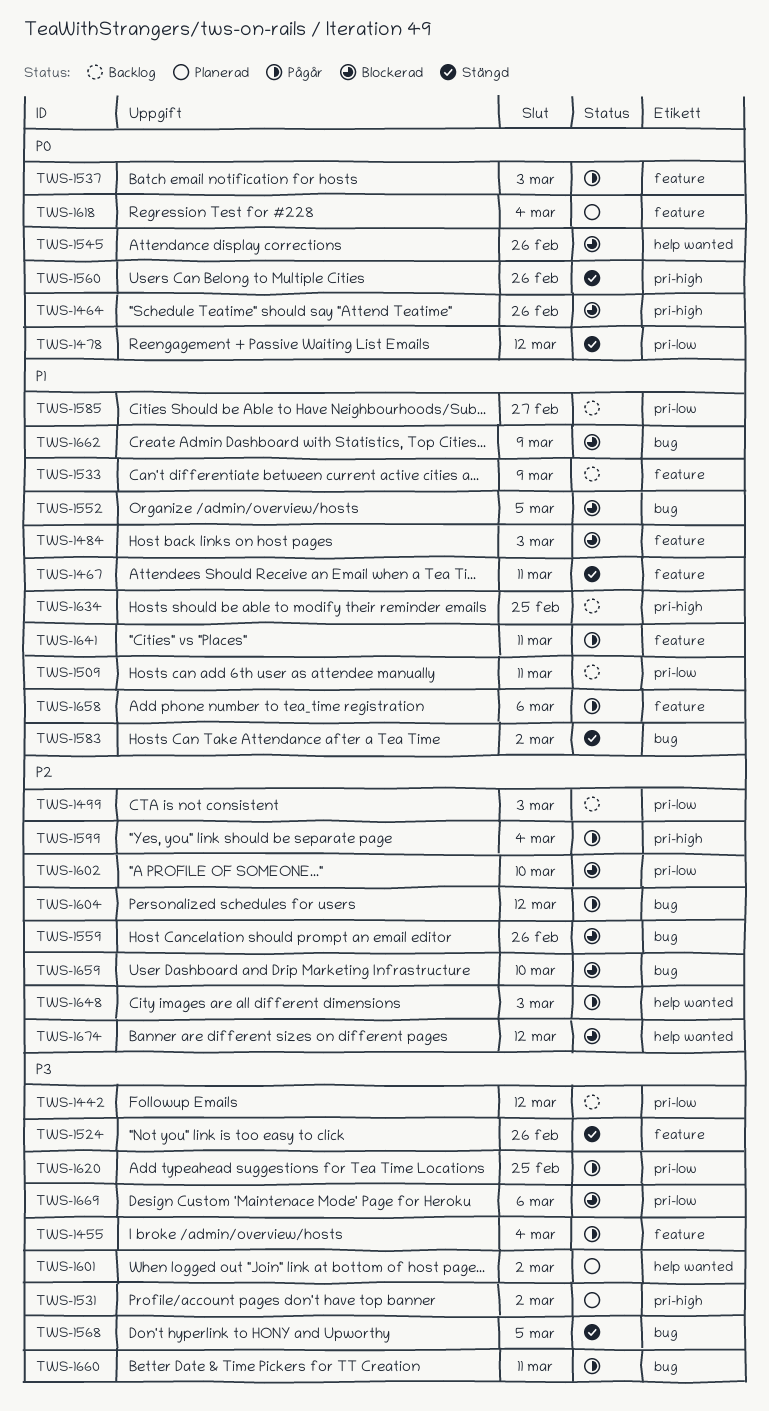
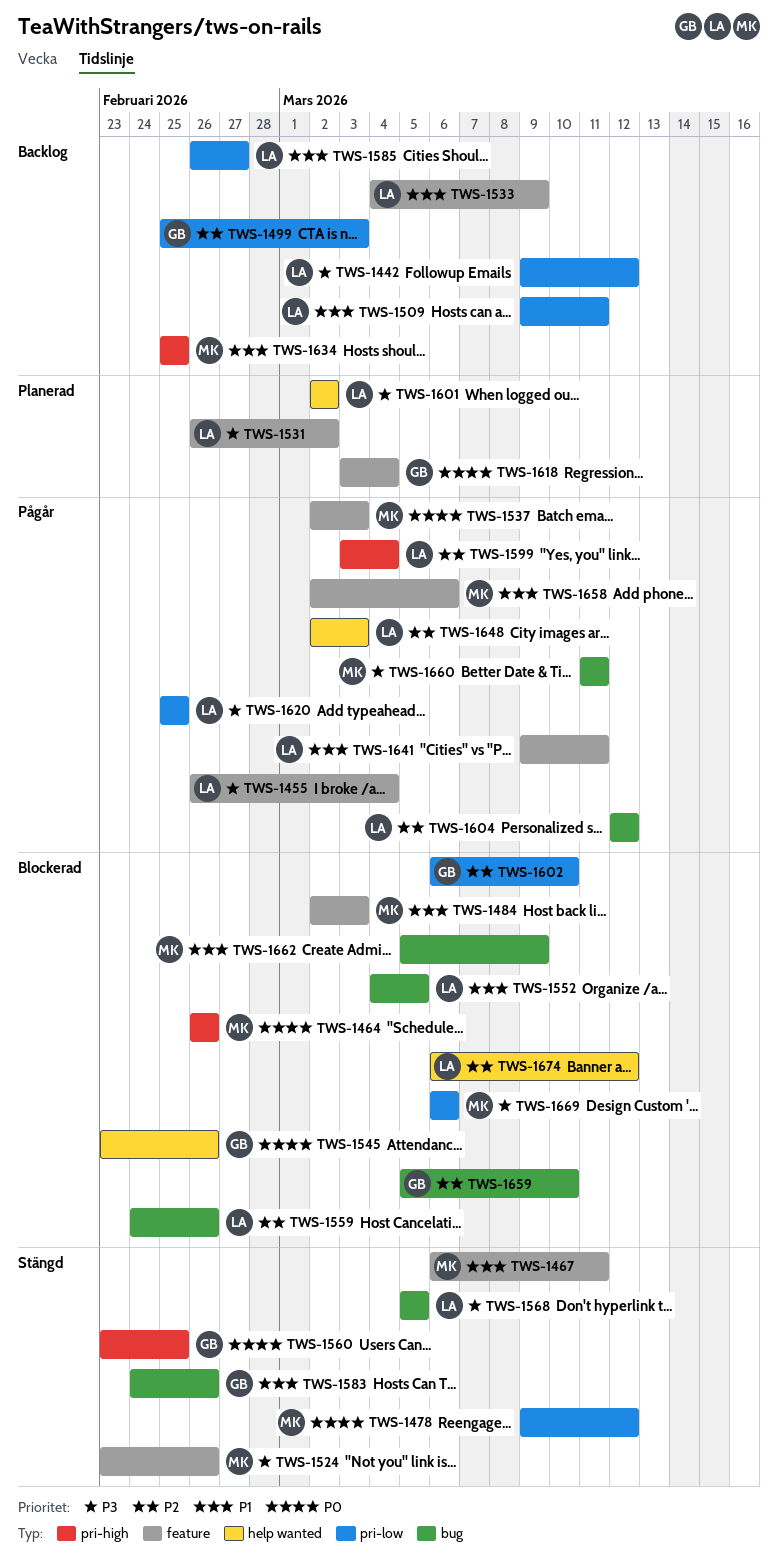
TWS-1531, label: pri-high -> feature
TWS-1560, due: Feb 26 -> Feb 25
TWS-1583, due: Mar 2 -> Feb 26

